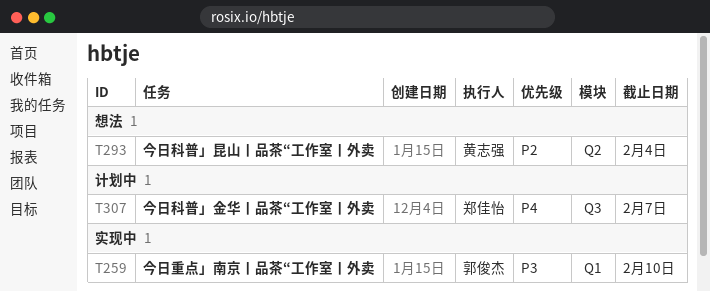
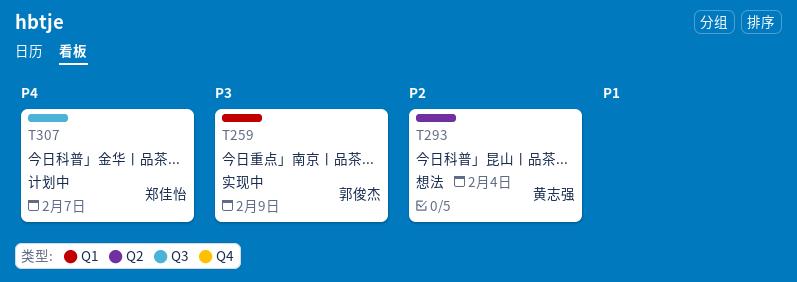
T259, due: Feb 10 -> Feb 9

